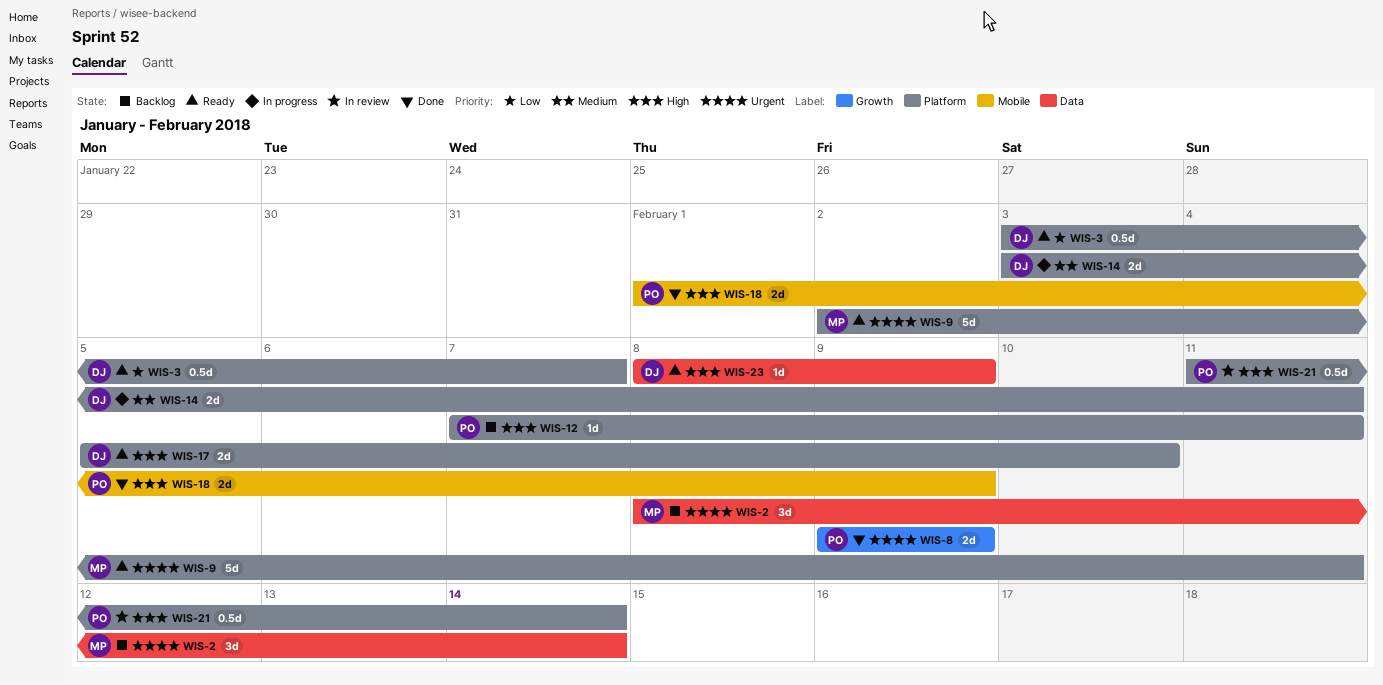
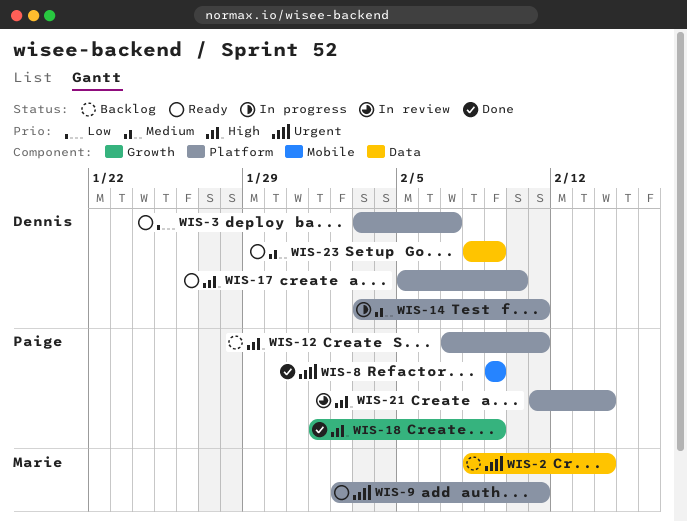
WIS-8, label: Growth -> Mobile
WIS-18, label: Mobile -> Growth
WIS-23, priority: High -> Medium

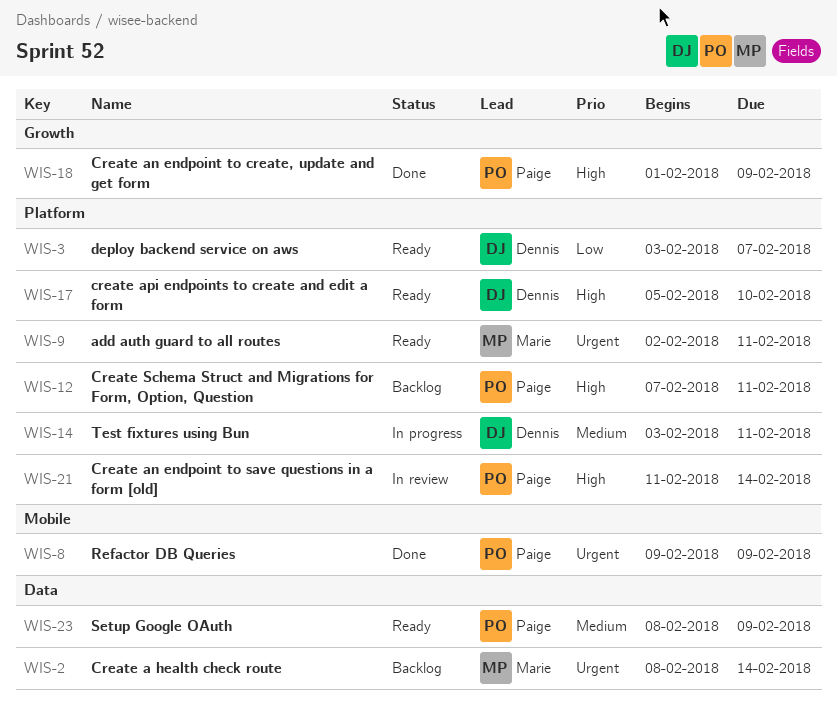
WIS-23, owner: Dennis -> Paige

